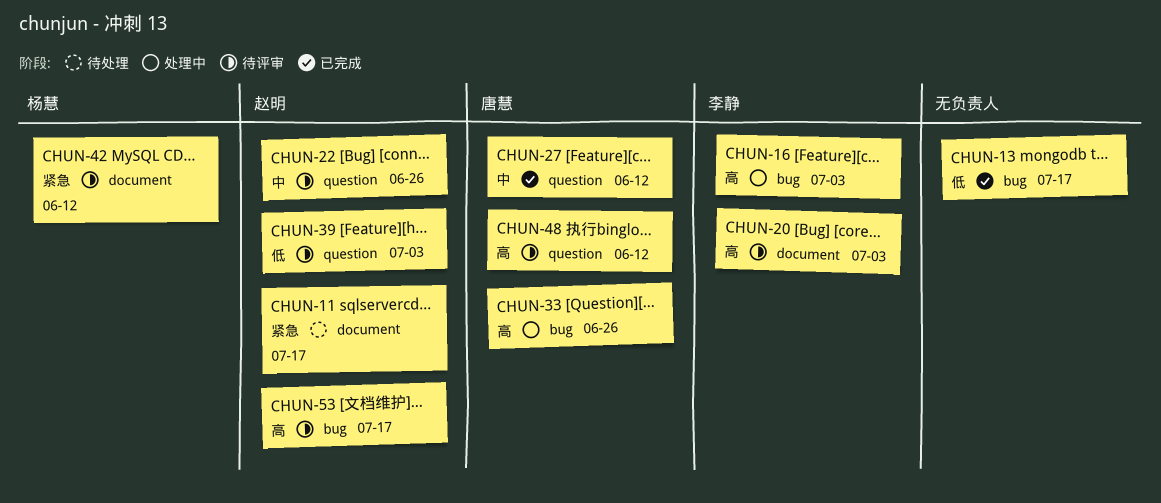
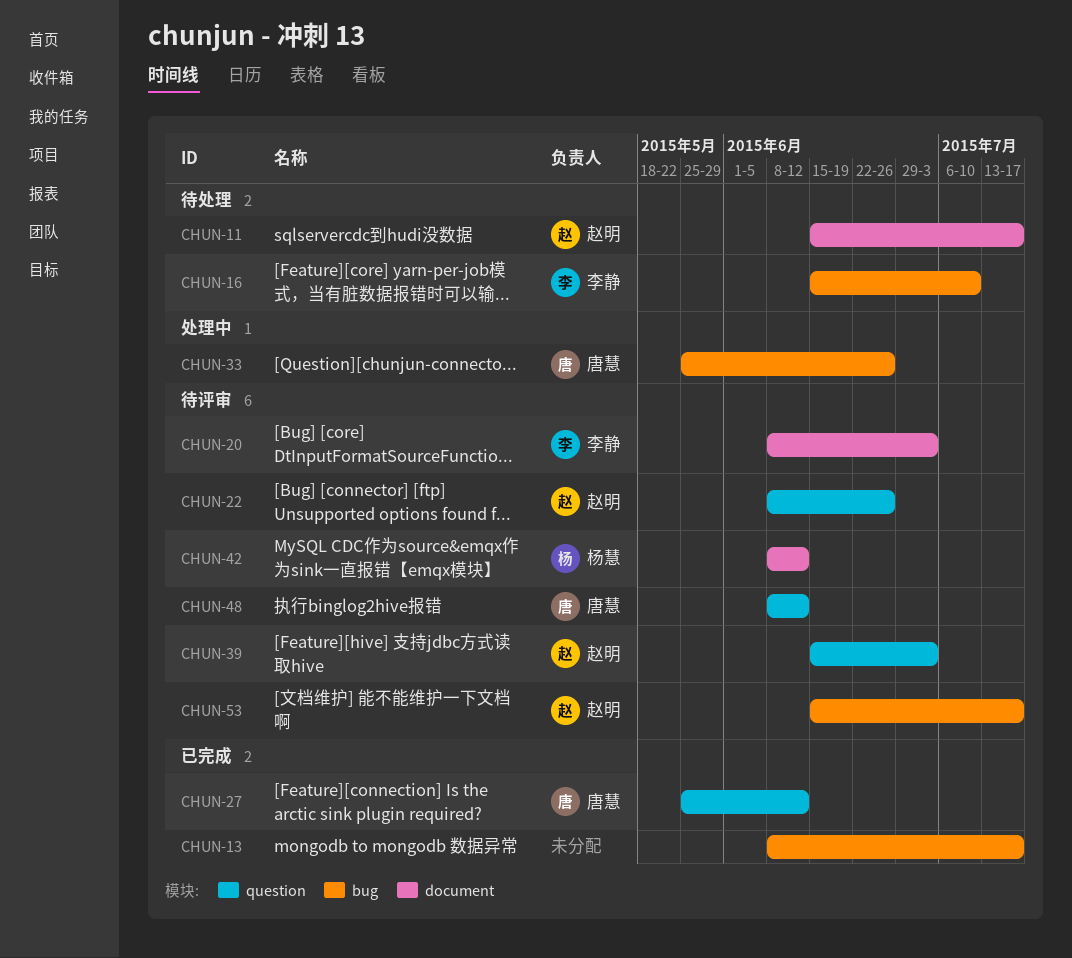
CHUN-16, status: 处理中 -> 待处理
CHUN-16, due: Jul 3 -> Jul 10

